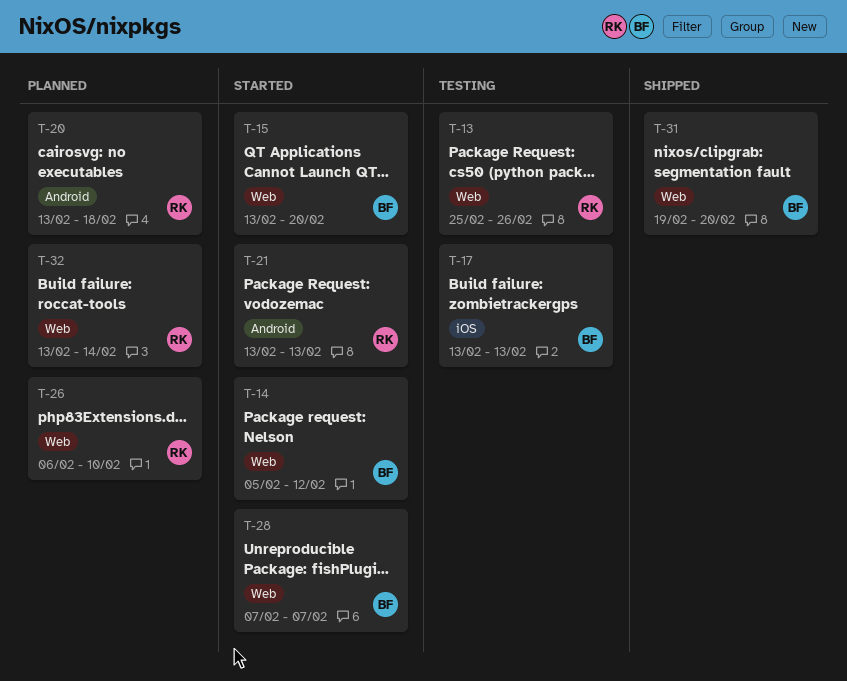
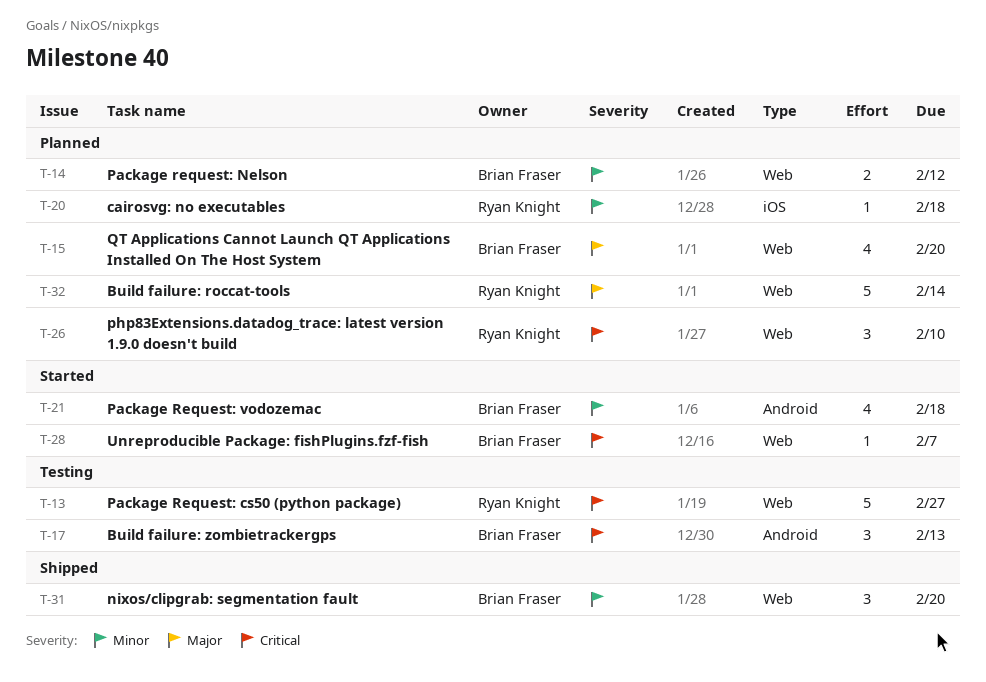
T-13, due: Feb 26 -> Feb 27
T-14, status: Started -> Planned
T-15, status: Started -> Planned
T-17, label: iOS -> Android
T-20, label: Android -> iOS
T-21, owner: Ryan Knight -> Brian Fraser
T-21, due: Feb 13 -> Feb 18

